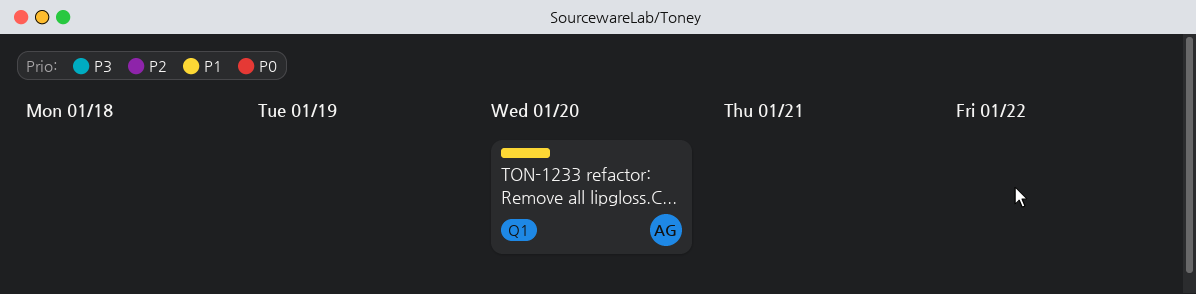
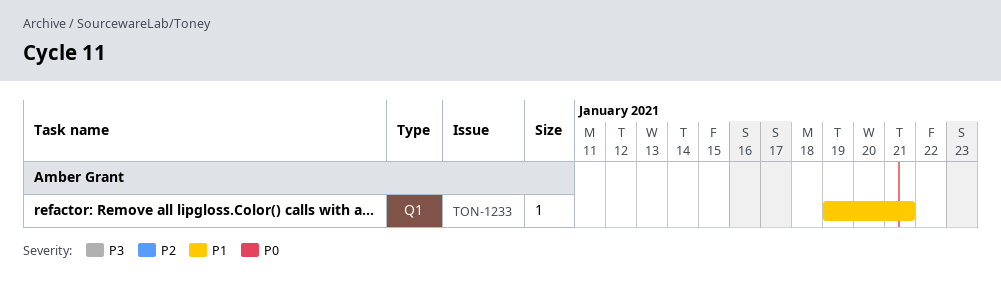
TON-1233, due: Jan 20 -> Jan 21

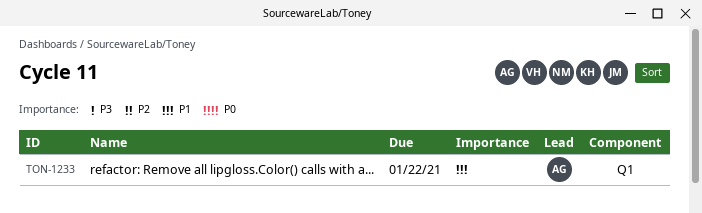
TON-1233, due: Jan 21 -> Jan 22

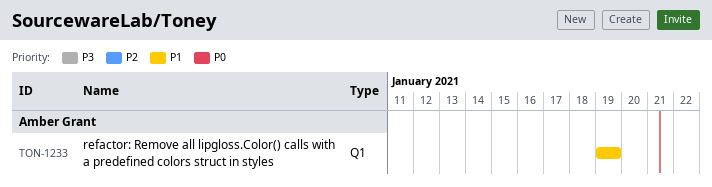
TON-1233, due: Jan 22 -> Jan 19

